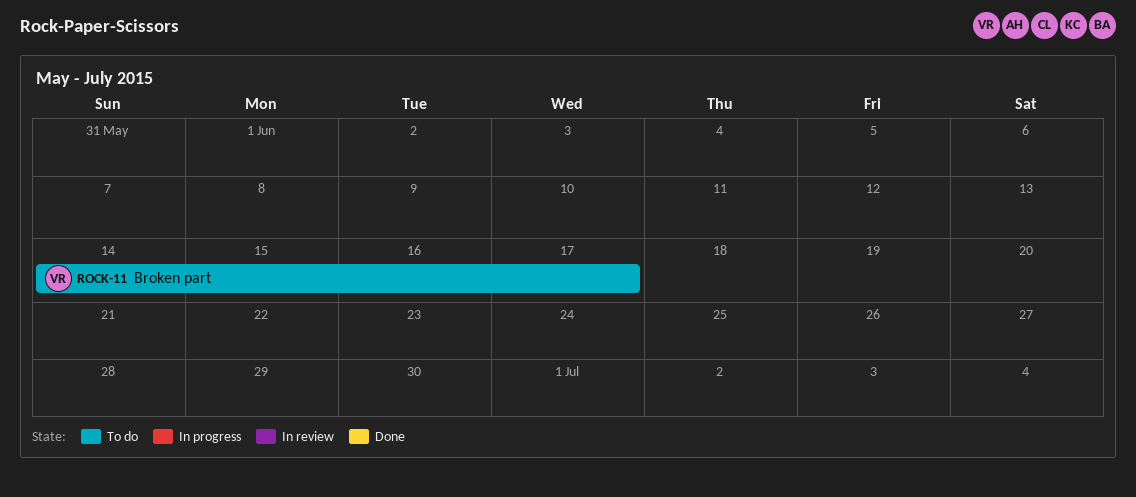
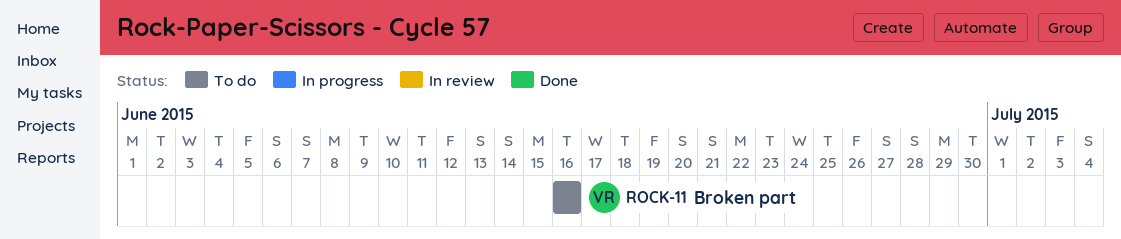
ROCK-11, start: Jun 14 -> Jun 16
ROCK-11, due: Jun 17 -> Jun 16

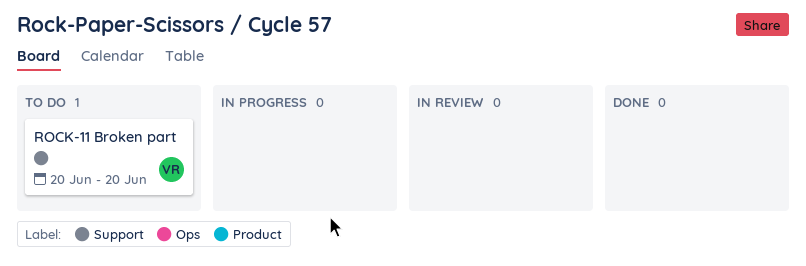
ROCK-11, start: Jun 16 -> Jun 20
ROCK-11, due: Jun 16 -> Jun 20

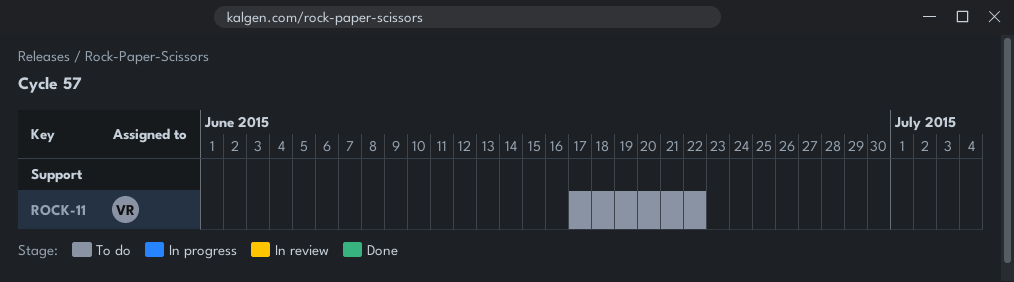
ROCK-11, start: Jun 20 -> Jun 17
ROCK-11, due: Jun 20 -> Jun 22

